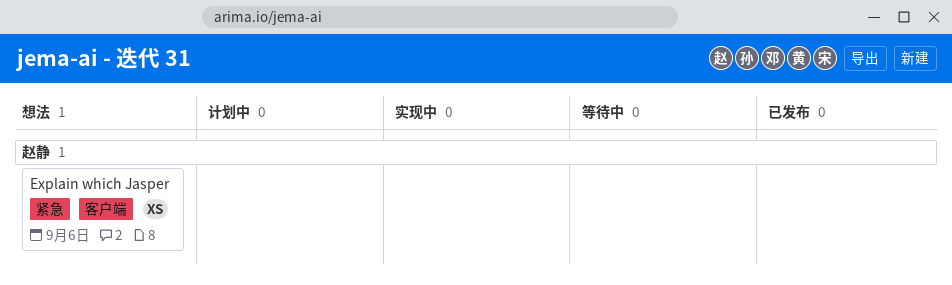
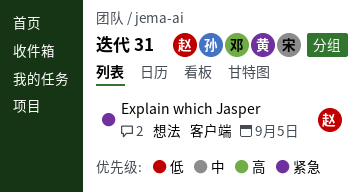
Explain which Jasper, due: Sep 6 -> Sep 5

